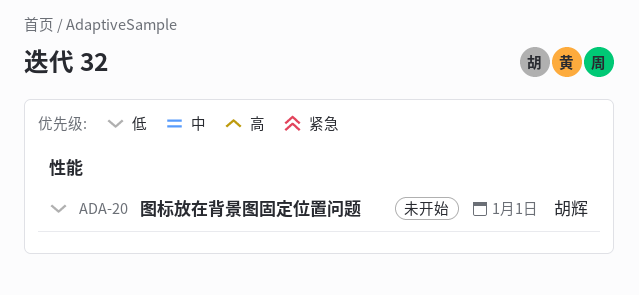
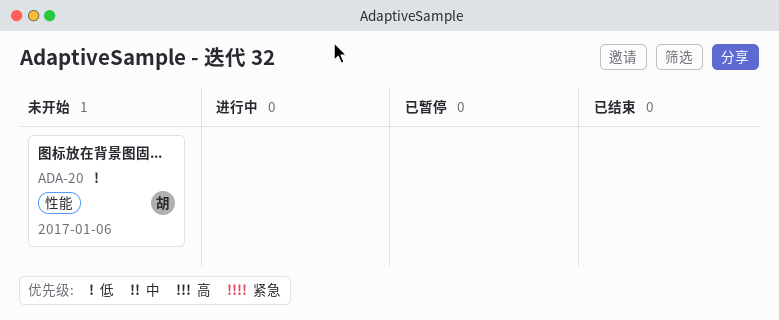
ADA-20, due: Jan 1 -> Jan 6

